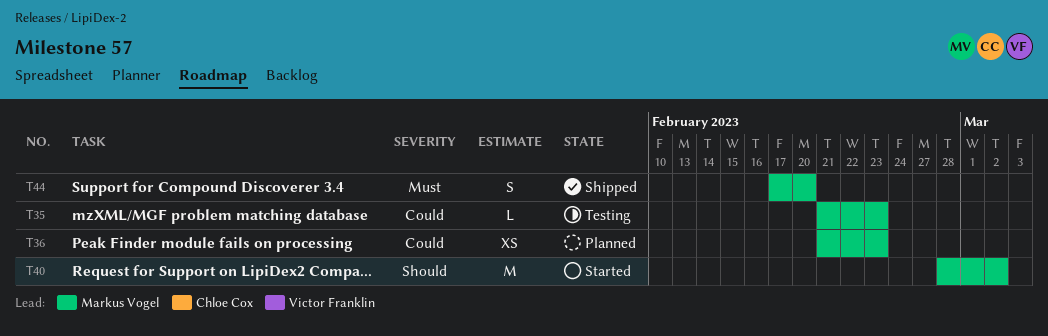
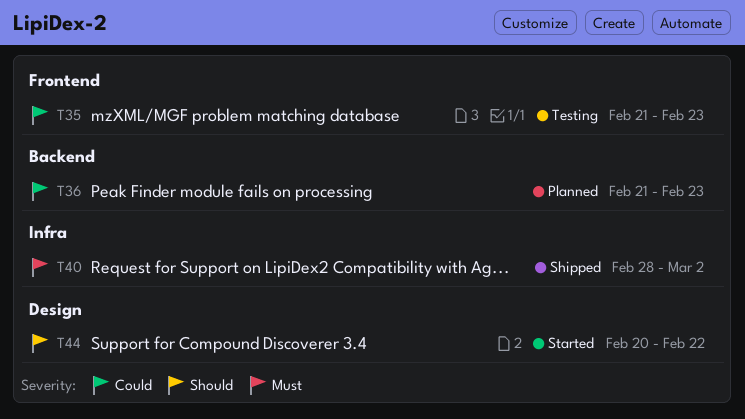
T40, status: Started -> Shipped
T40, priority: Should -> Must
T44, status: Shipped -> Started
T44, priority: Must -> Should
T44, start: Feb 17 -> Feb 20
T44, due: Feb 20 -> Feb 22

